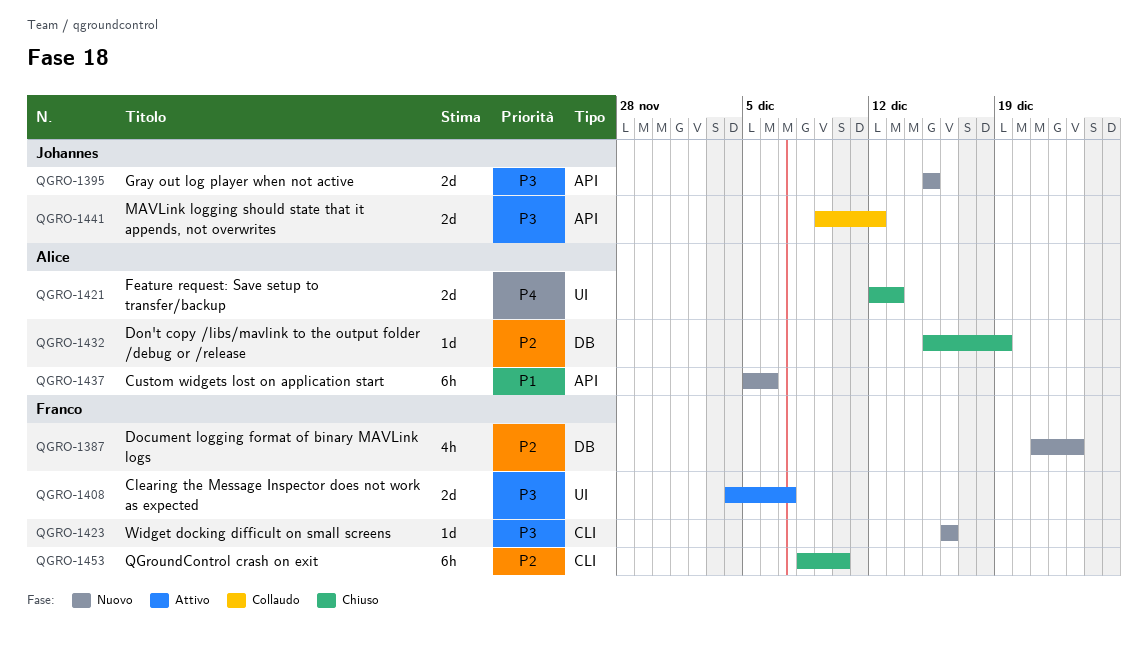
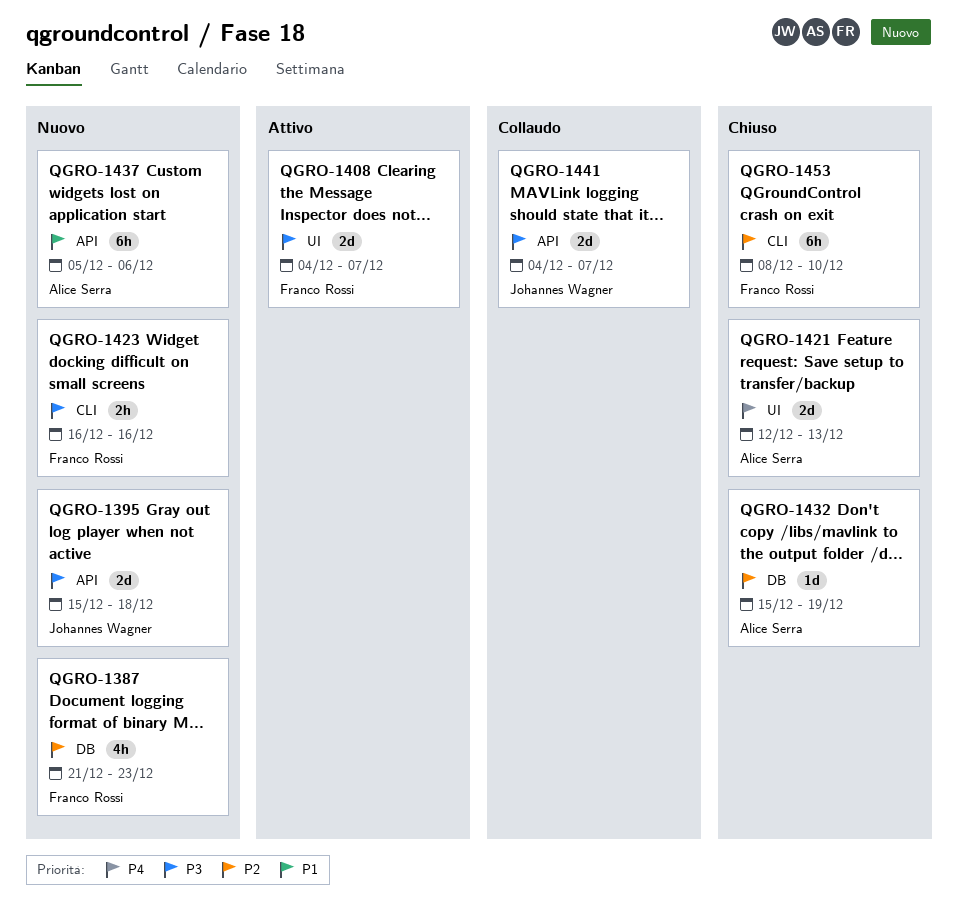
QGRO-1395, due: Dec 15 -> Dec 18
QGRO-1423, estimate: 1d -> 2h
QGRO-1441, start: Dec 9 -> Dec 4
QGRO-1441, due: Dec 12 -> Dec 7

